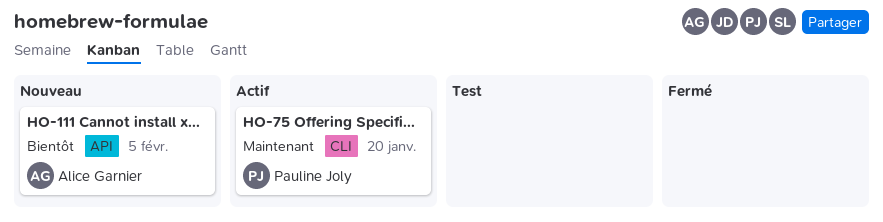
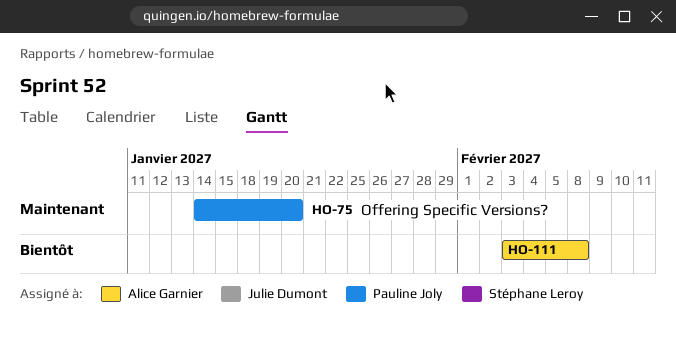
HO-111, due: Feb 5 -> Feb 8

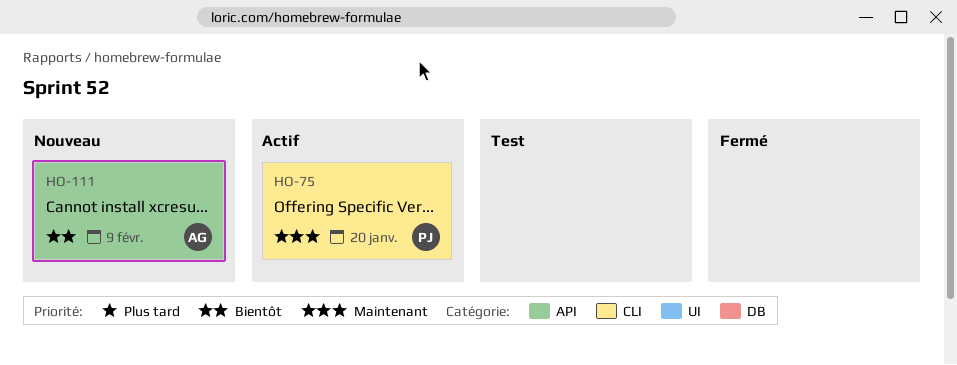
HO-111, due: Feb 8 -> Feb 9

